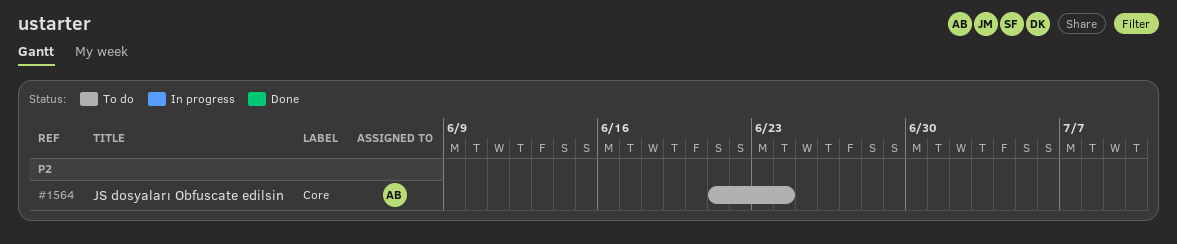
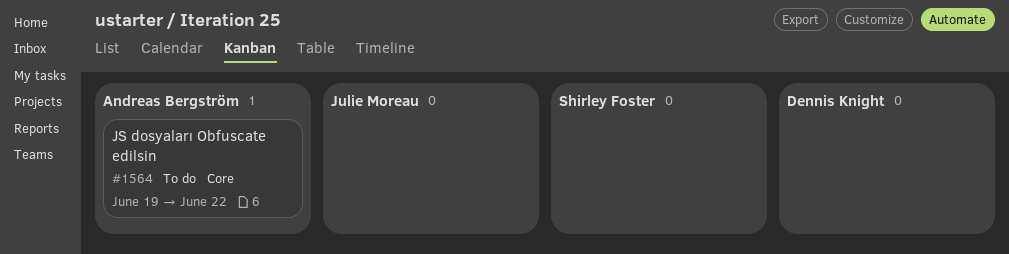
#1564, start: Jun 21 -> Jun 19
#1564, due: Jun 24 -> Jun 22

